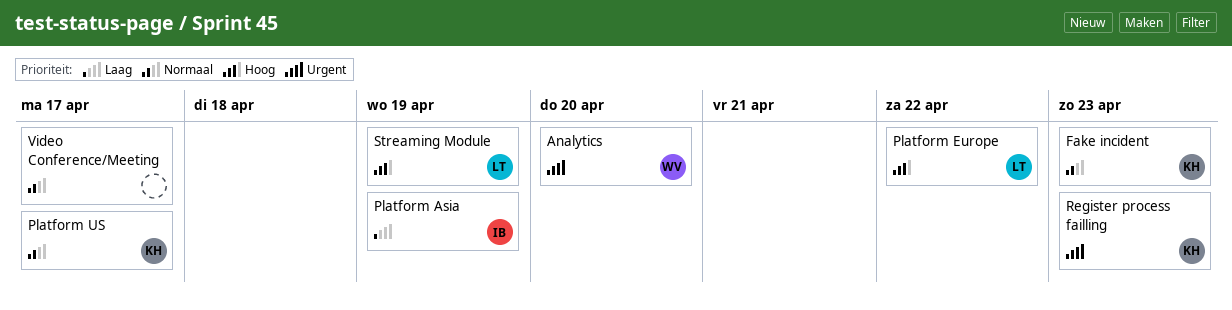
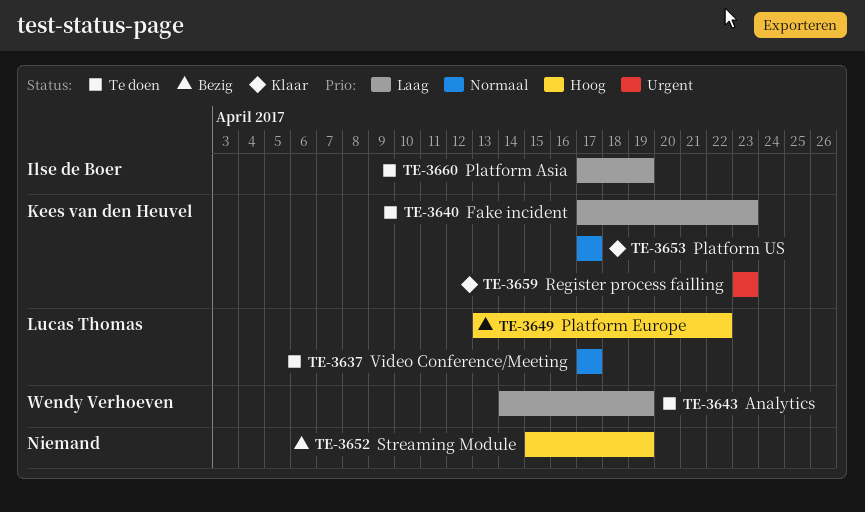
Analytics, priority: Urgent -> Laag
Analytics, due: Apr 20 -> Apr 19
Fake incident, priority: Normaal -> Laag
Streaming Module, owner: Lucas Thomas -> none
Video Conference/Meeting, owner: none -> Lucas Thomas

